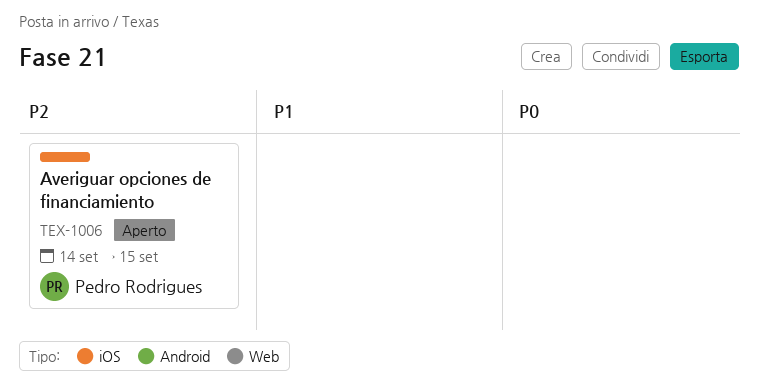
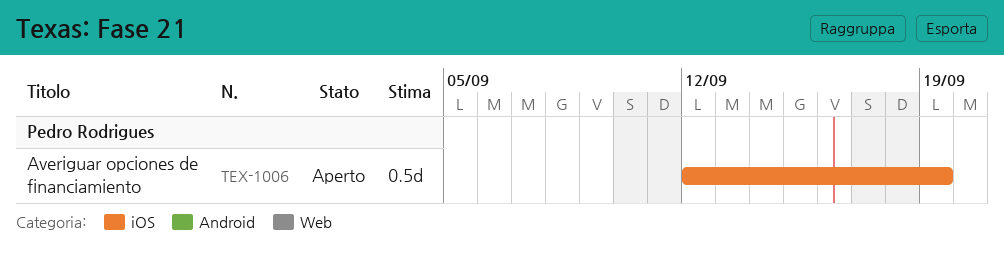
TEX-1006, start: Sep 14 -> Sep 12
TEX-1006, due: Sep 15 -> Sep 19

